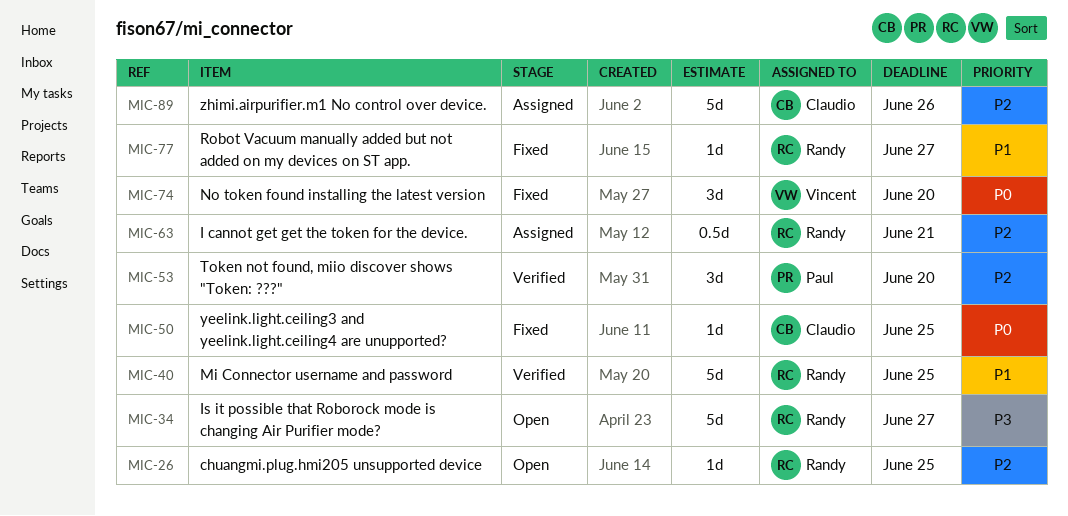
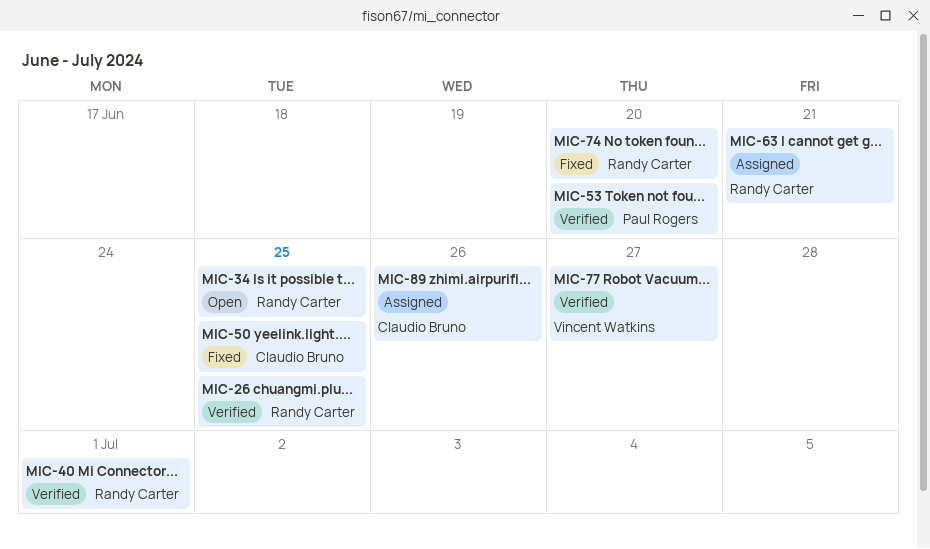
MIC-26, status: Open -> Verified
MIC-34, due: Jun 27 -> Jun 25
MIC-40, due: Jun 25 -> Jul 1
MIC-74, owner: Vincent Watkins -> Randy Carter
MIC-77, status: Fixed -> Verified
MIC-77, owner: Randy Carter -> Vincent Watkins

